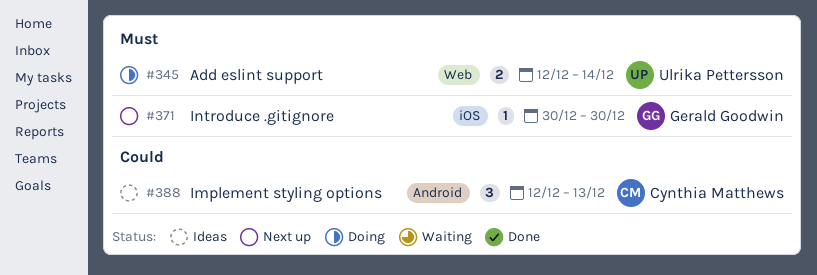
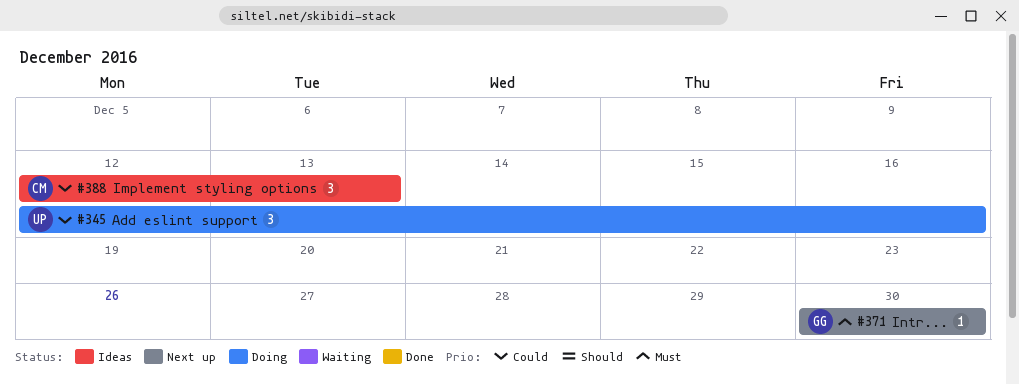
#345, priority: Must -> Could
#345, estimate: 2 -> 3
#345, due: Dec 14 -> Dec 16

